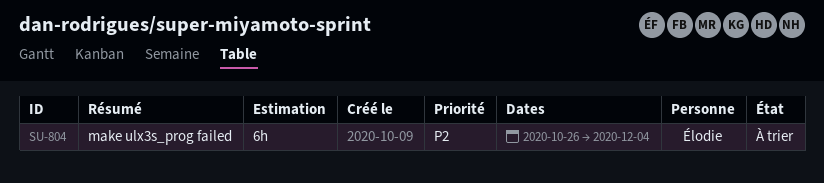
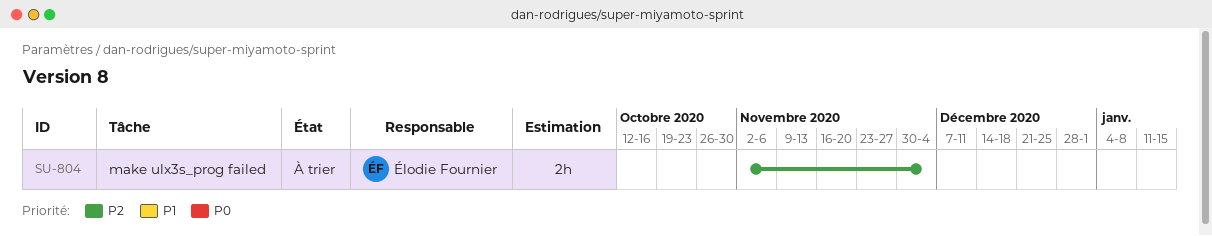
SU-804, estimate: 6h -> 2h
SU-804, start: Oct 26 -> Nov 2

